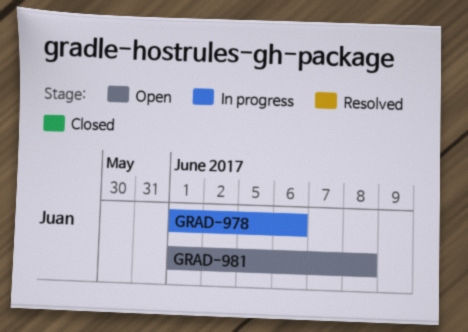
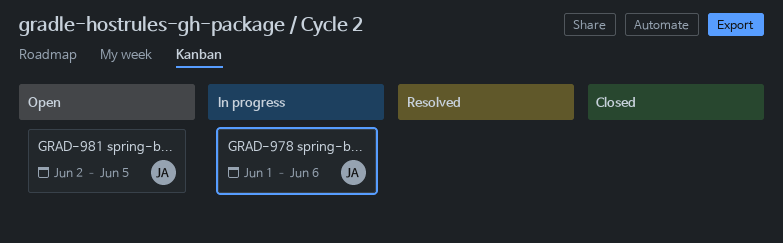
GRAD-981, start: Jun 1 -> Jun 2
GRAD-981, due: Jun 8 -> Jun 5

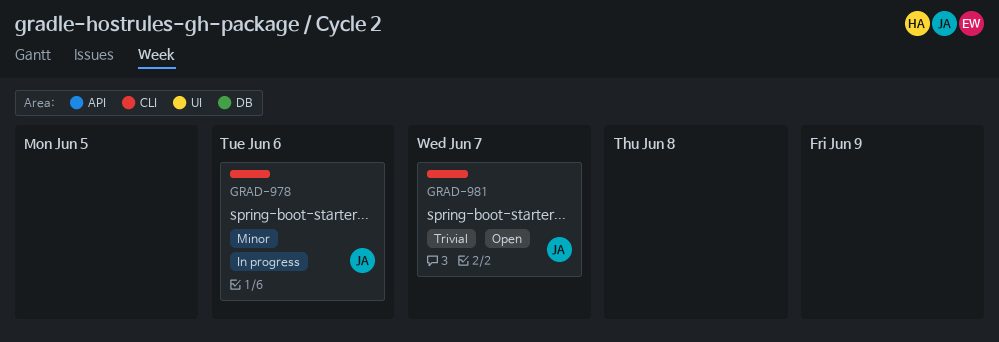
GRAD-981, due: Jun 5 -> Jun 7

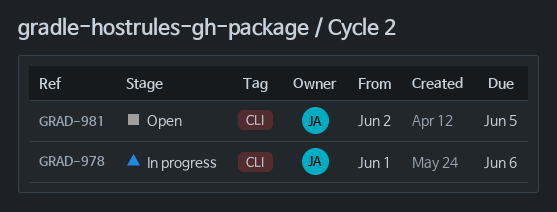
GRAD-981, due: Jun 7 -> Jun 5

